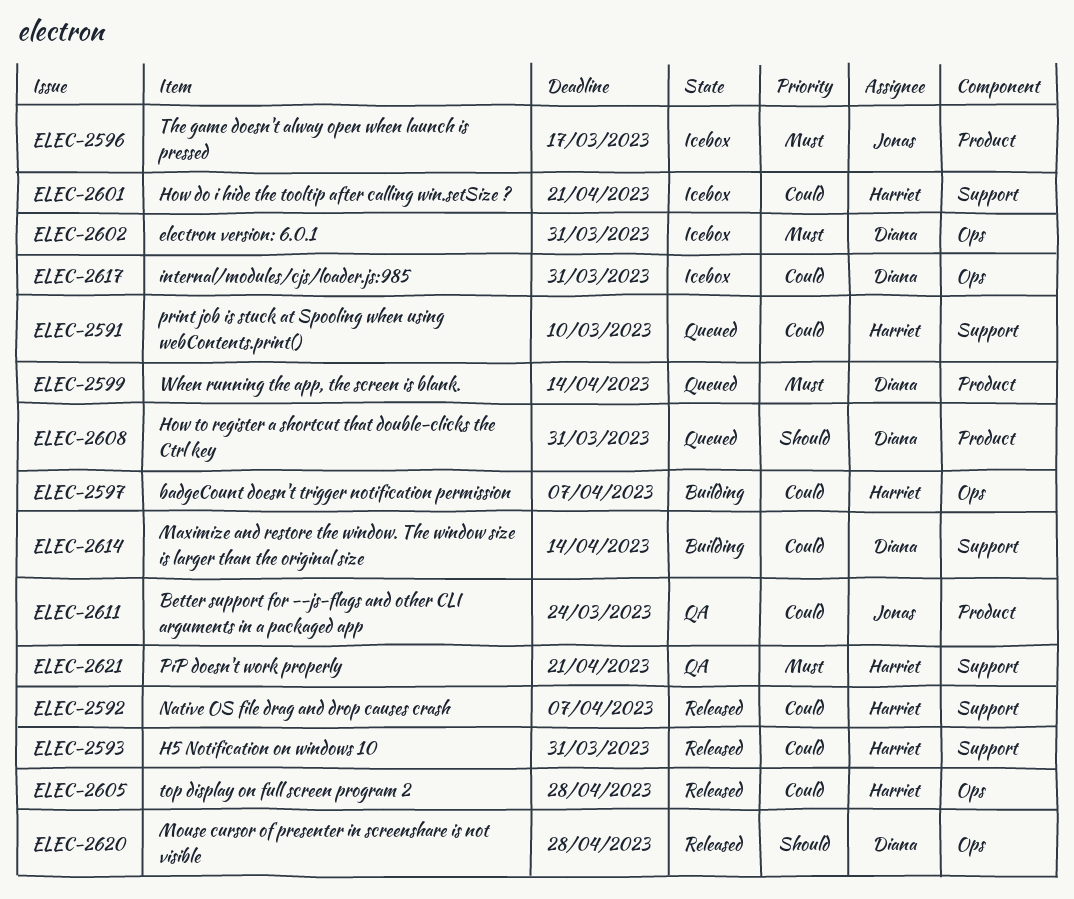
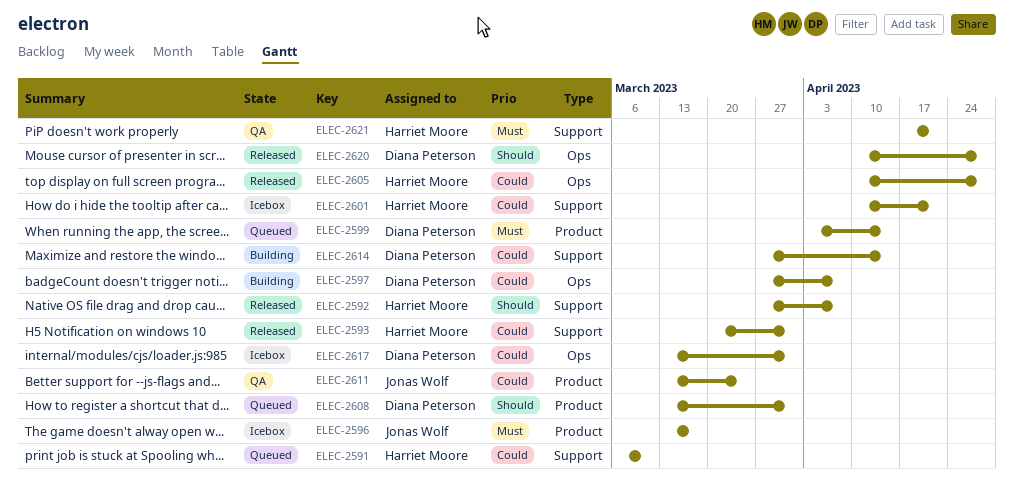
ELEC-2592, priority: Could -> Should
ELEC-2597, owner: Harriet Moore -> Diana Peterson
ELEC-2602: present -> none

